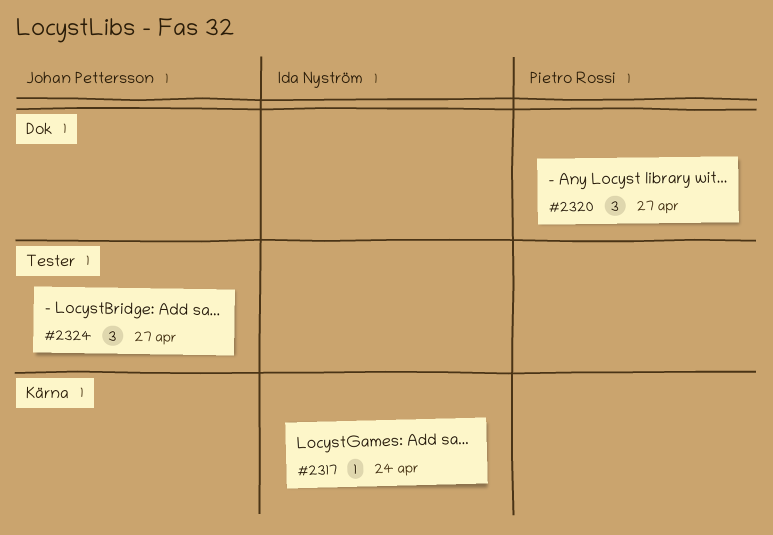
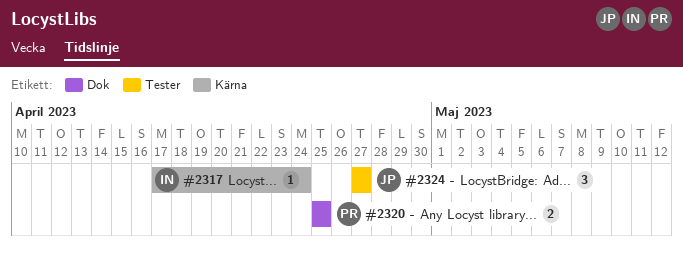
#2320, estimate: 3 -> 2
#2320, due: Apr 27 -> Apr 25

